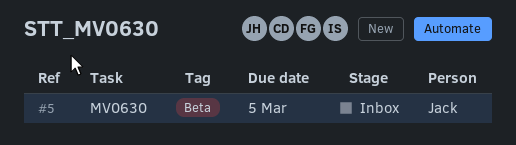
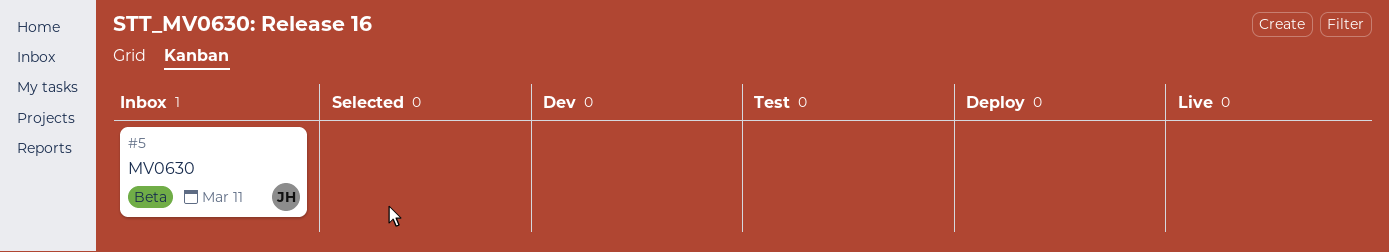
#5, due: Mar 5 -> Mar 11

